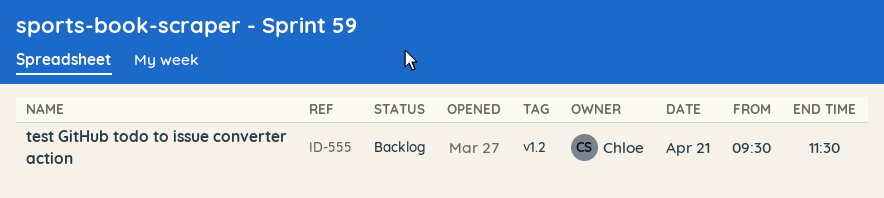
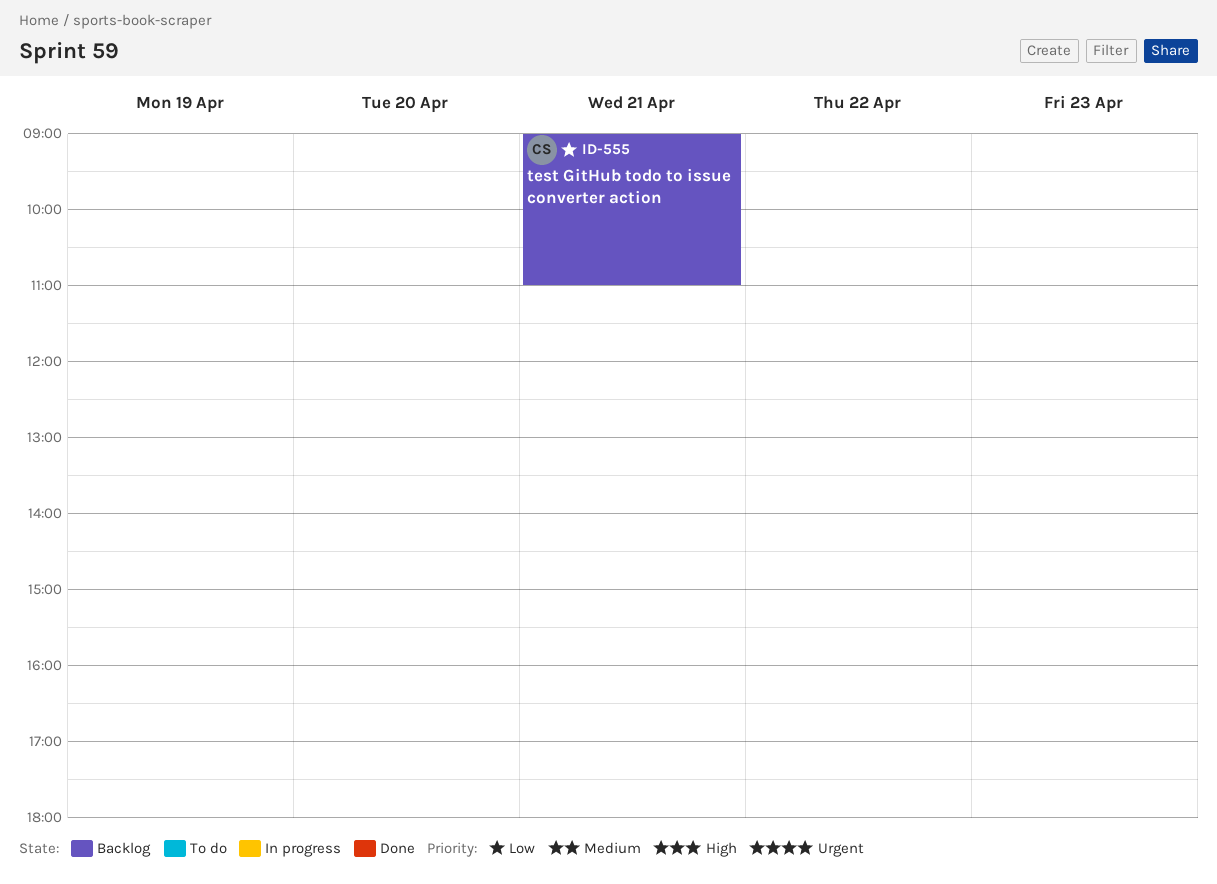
ID-555, begins: 09:30 -> 09:00
ID-555, ends: 11:30 -> 11:00

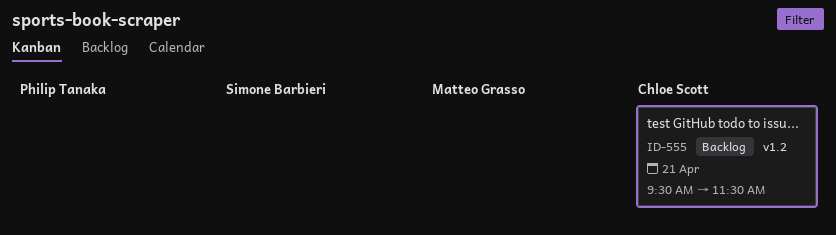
ID-555, begins: 09:00 -> 09:30
ID-555, ends: 11:00 -> 11:30

